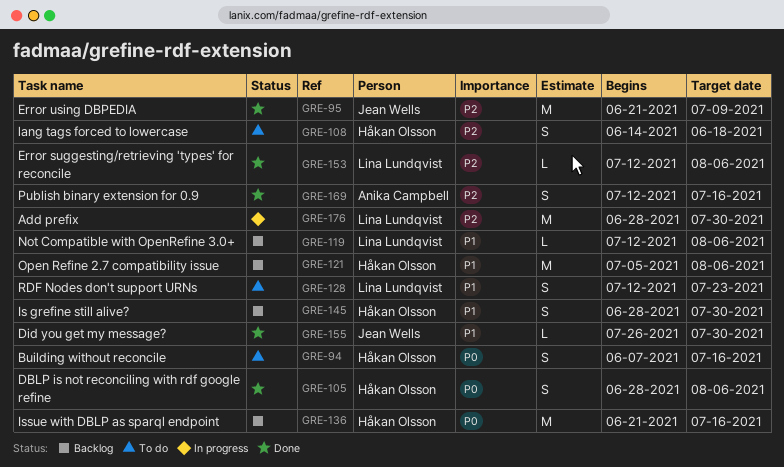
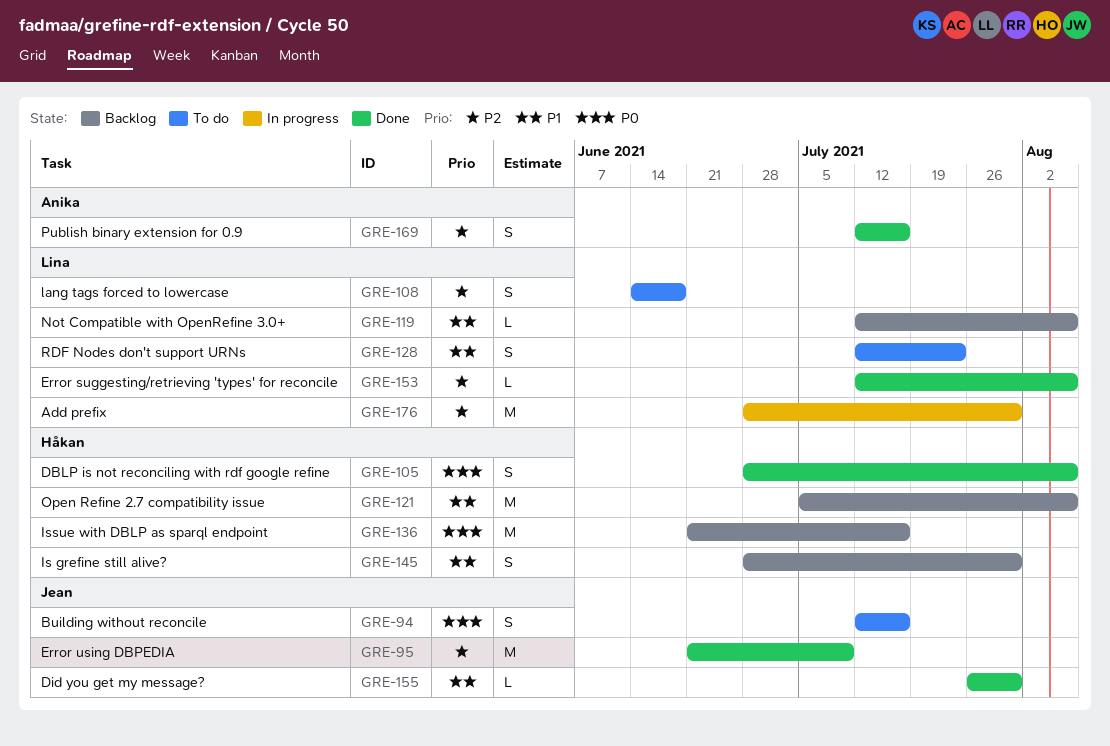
GRE-94, owner: Håkan Olsson -> Jean Wells
GRE-94, start: Jun 7 -> Jul 12
GRE-108, owner: Håkan Olsson -> Lina Lundqvist

